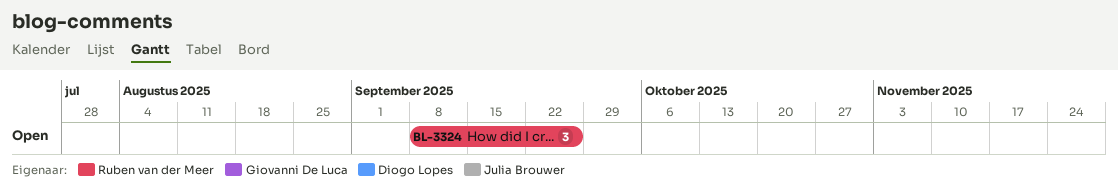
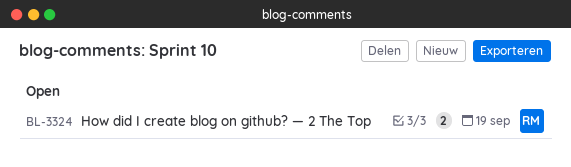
BL-3324, estimate: 3 -> 2
BL-3324, due: Sep 26 -> Sep 19

